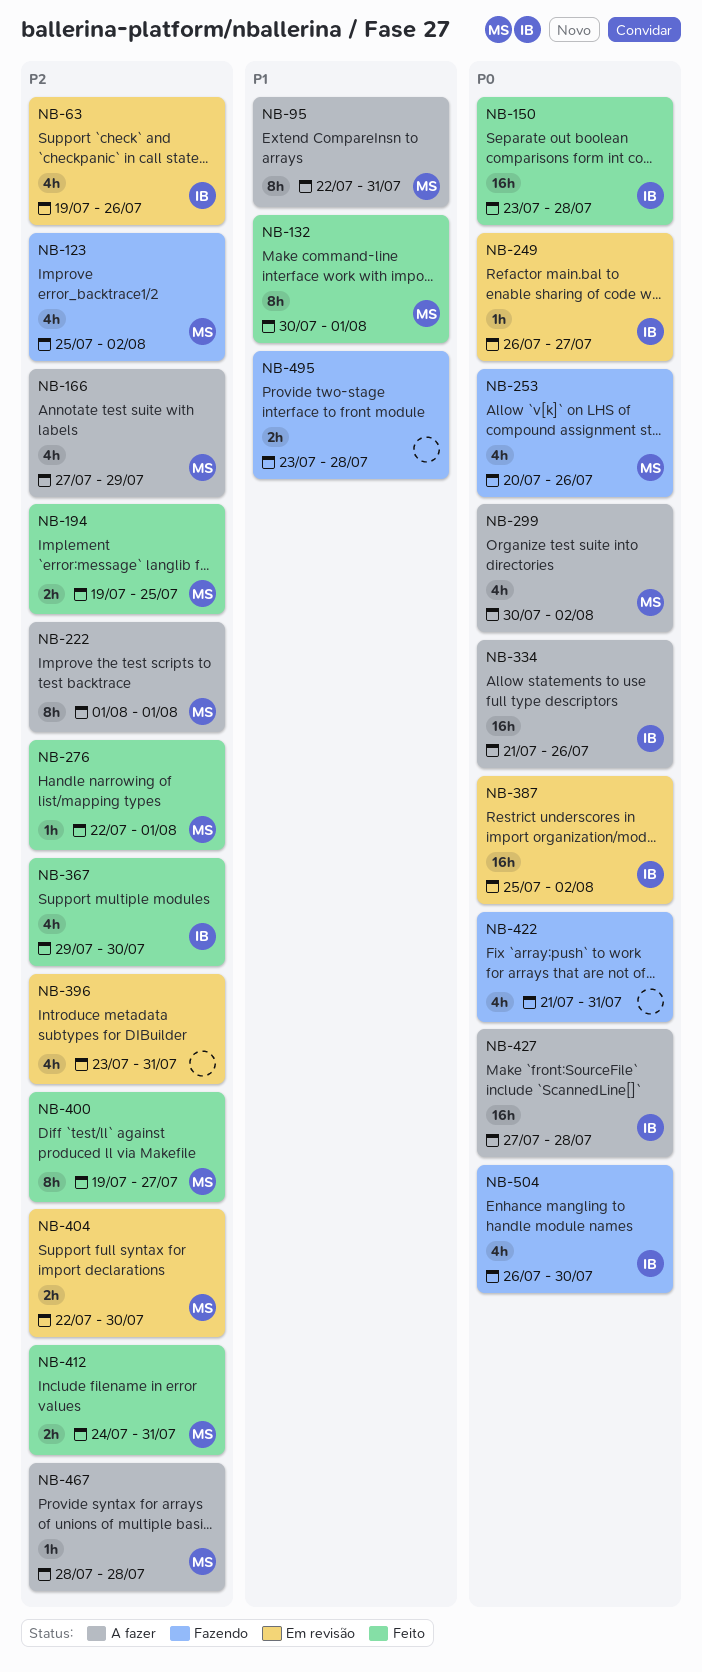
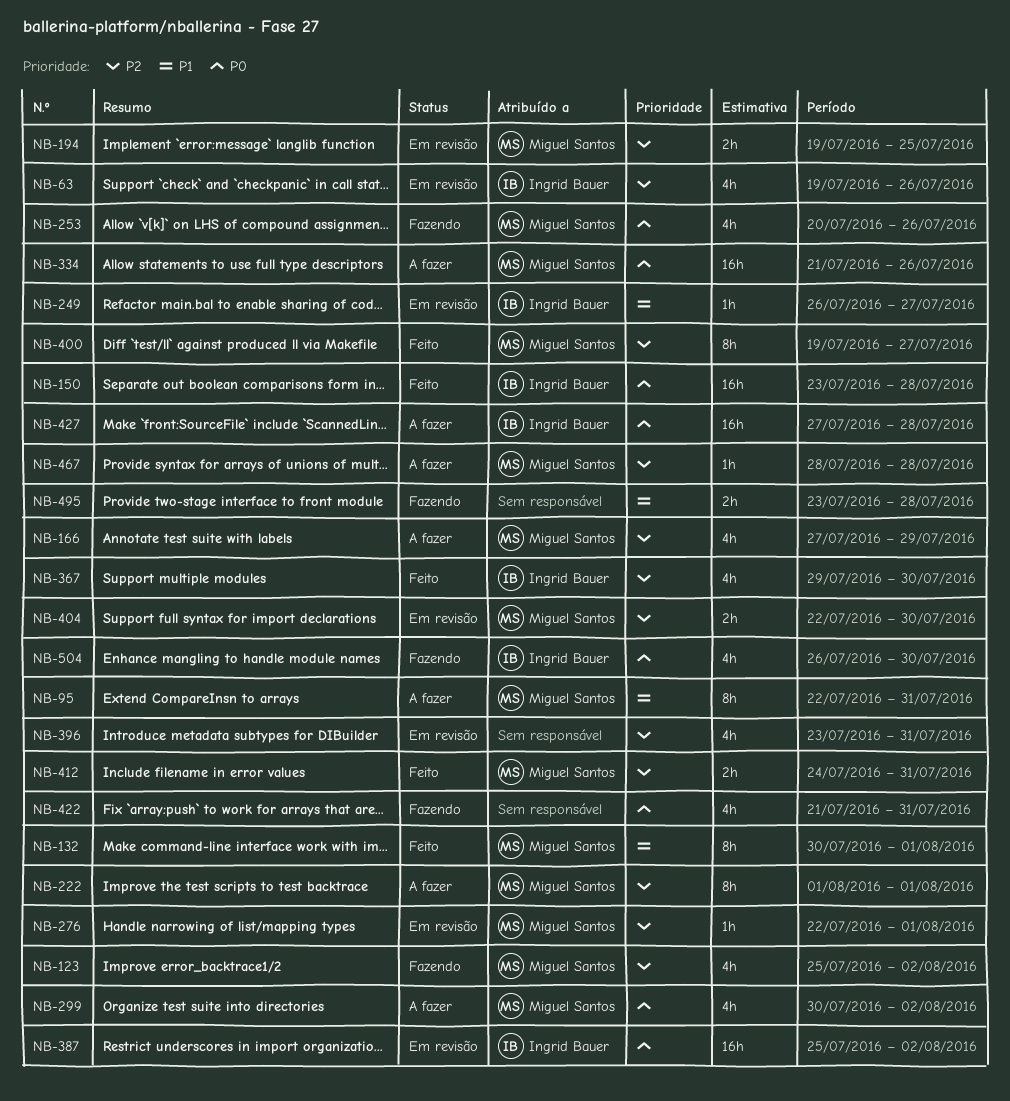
NB-194, status: Feito -> Em revisão
NB-249, priority: P0 -> P1
NB-276, status: Feito -> Em revisão
NB-334, owner: Ingrid Bauer -> Miguel Santos

